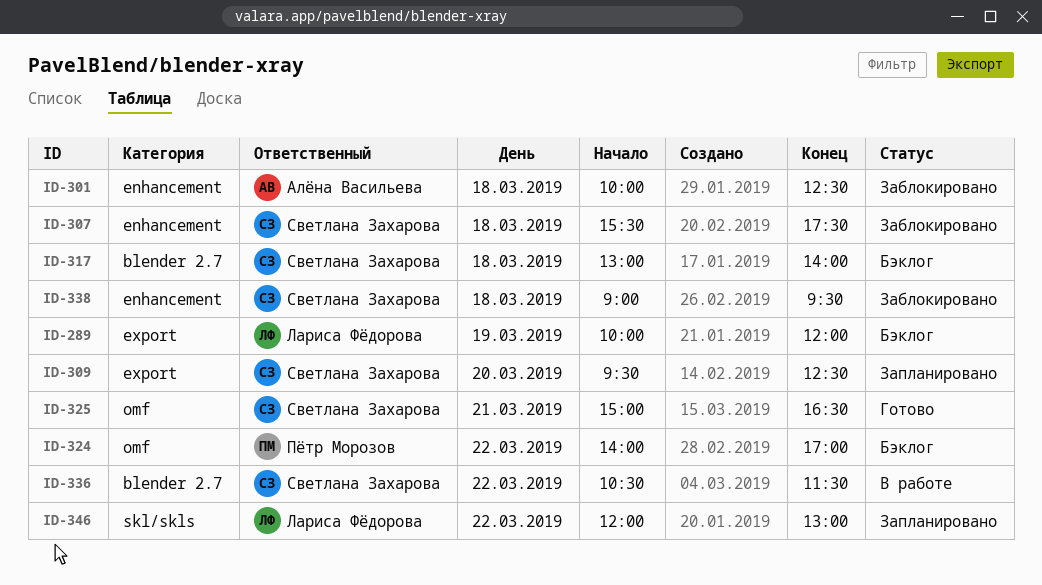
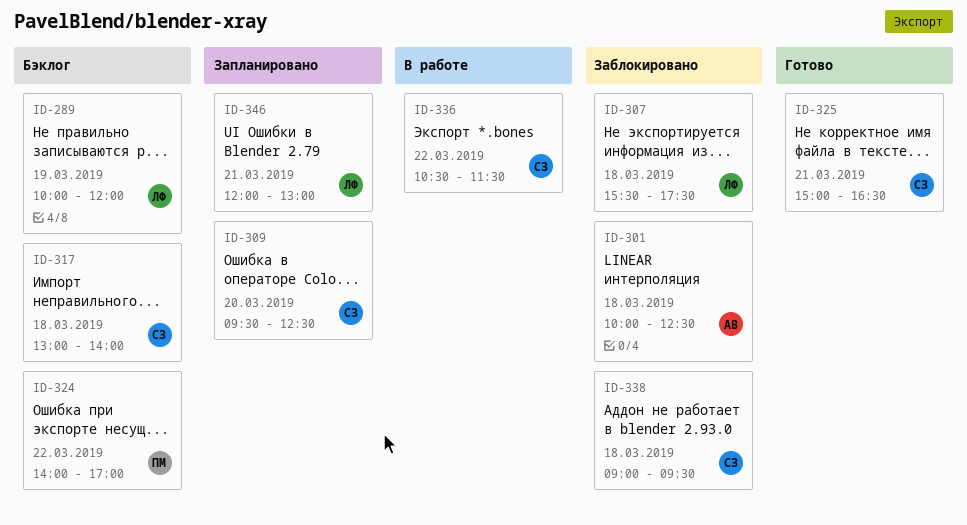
ID-307, owner: Светлана Захарова -> Лариса Фёдорова
ID-346, day: Mar 22 -> Mar 21

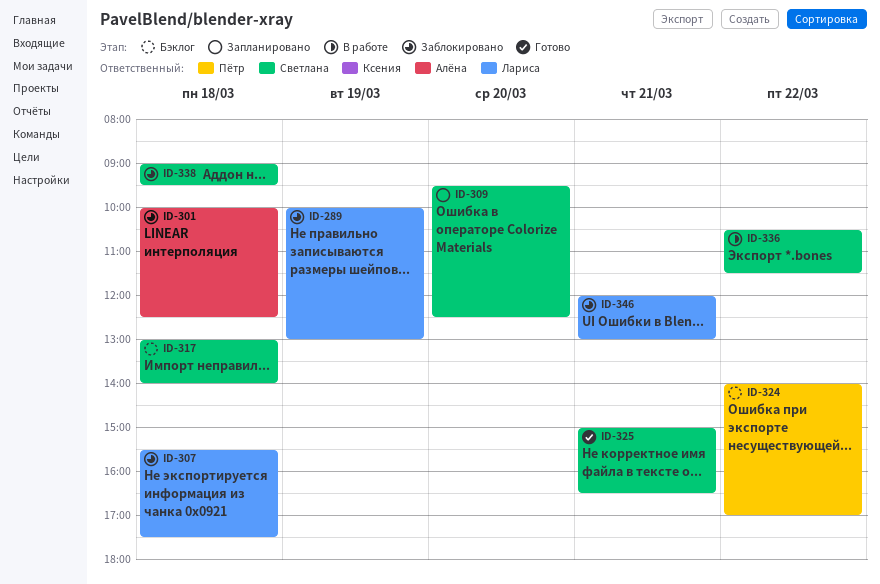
ID-289, status: Бэклог -> Заблокировано
ID-289, ends: 12:00 -> 13:00
ID-346, status: Запланировано -> Заблокировано

